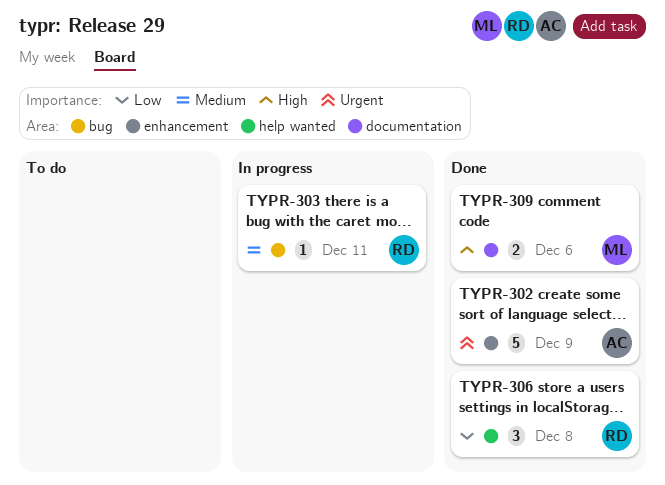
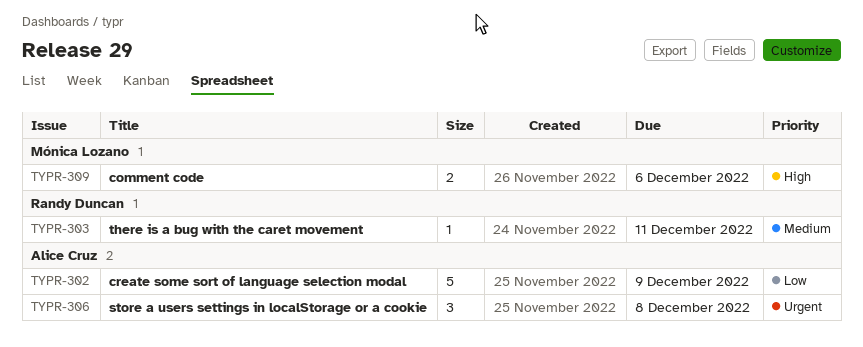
TYPR-302, priority: Urgent -> Low
TYPR-306, owner: Randy Duncan -> Alice Cruz
TYPR-306, priority: Low -> Urgent

